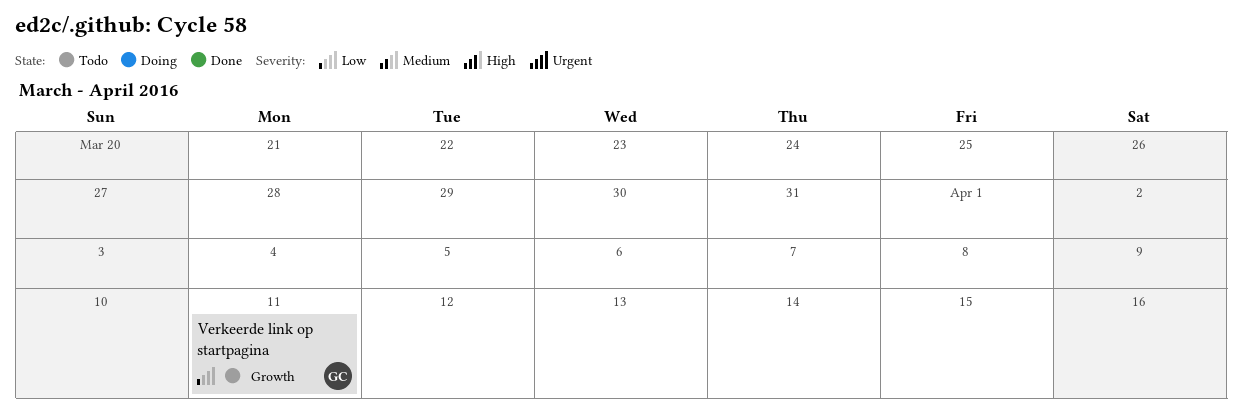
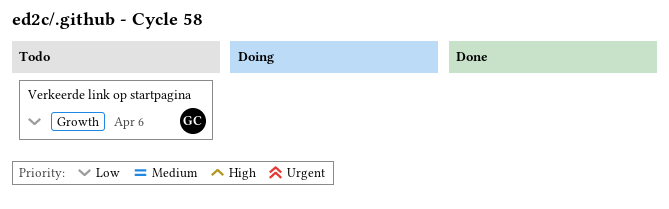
Verkeerde link op startpagina, due: Apr 11 -> Apr 6

